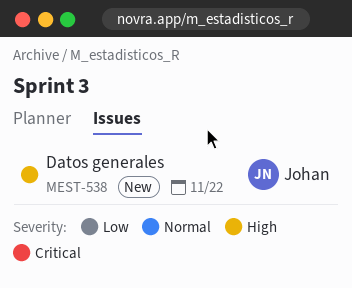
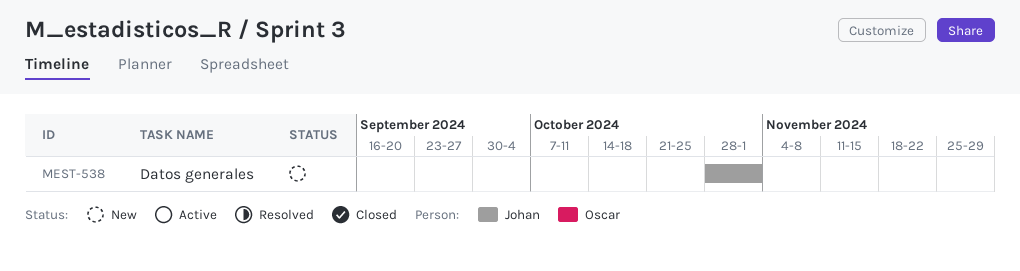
MEST-538, due: Nov 22 -> Nov 1

